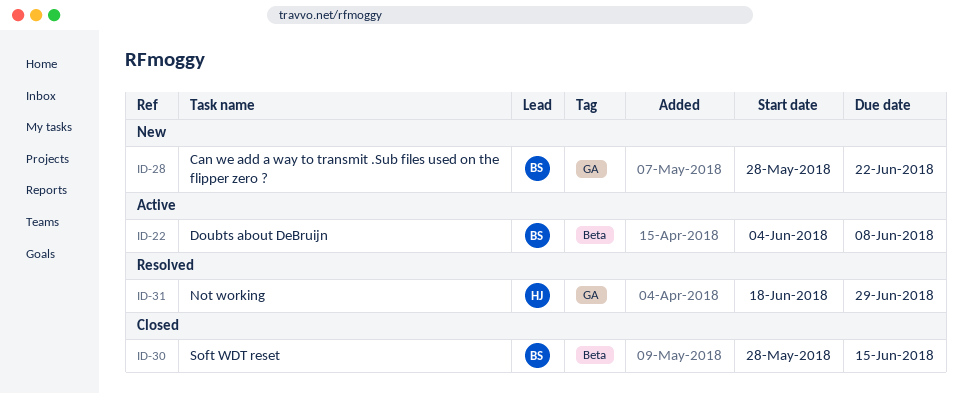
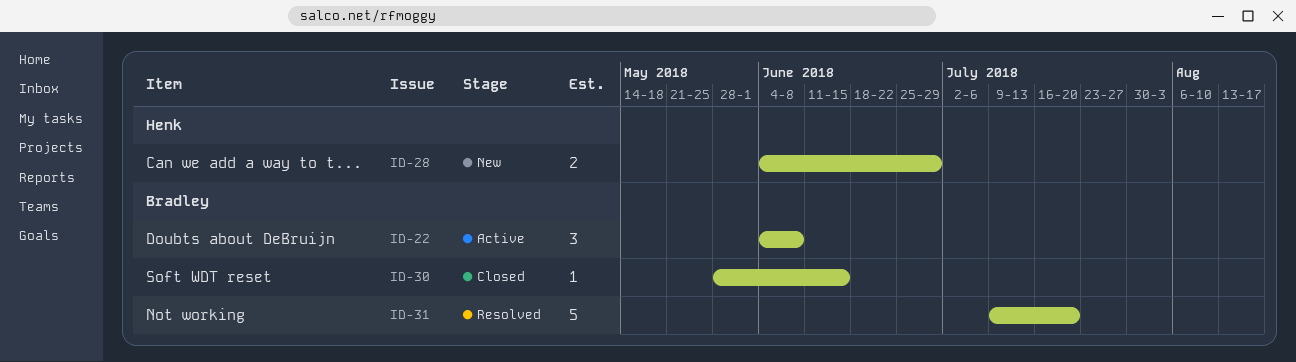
ID-28, owner: Bradley -> Henk
ID-28, start: May 28 -> Jun 4
ID-28, due: Jun 22 -> Jun 29
ID-31, owner: Henk -> Bradley
ID-31, start: Jun 18 -> Jul 9
ID-31, due: Jun 29 -> Jul 20

